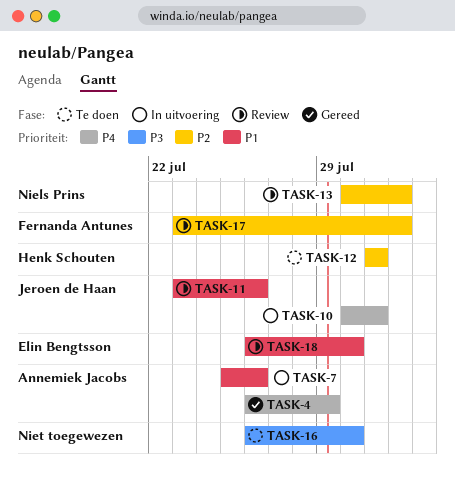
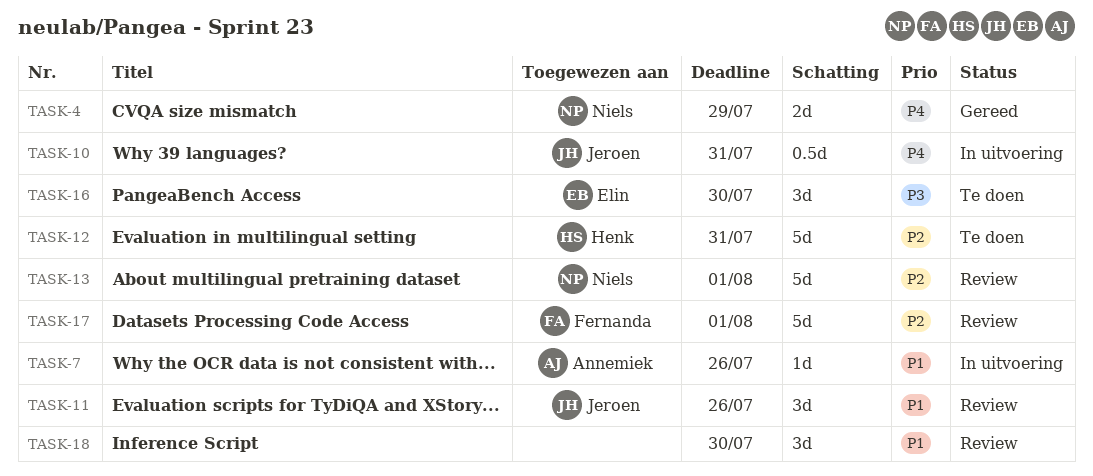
TASK-4, owner: Annemiek Jacobs -> Niels Prins
TASK-16, owner: none -> Elin Bengtsson
TASK-18, owner: Elin Bengtsson -> none

